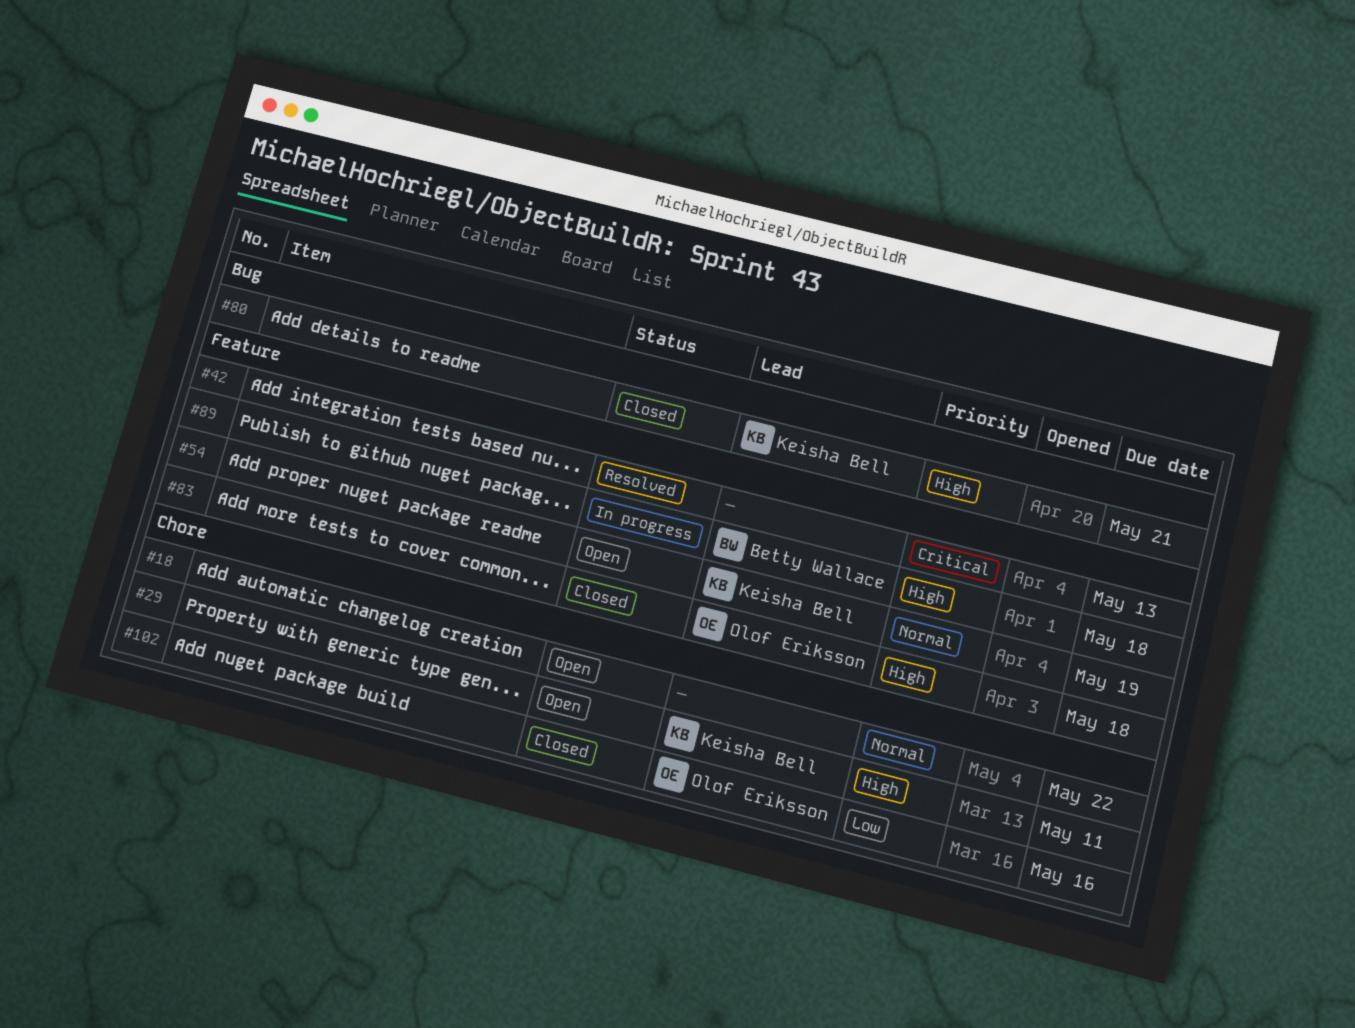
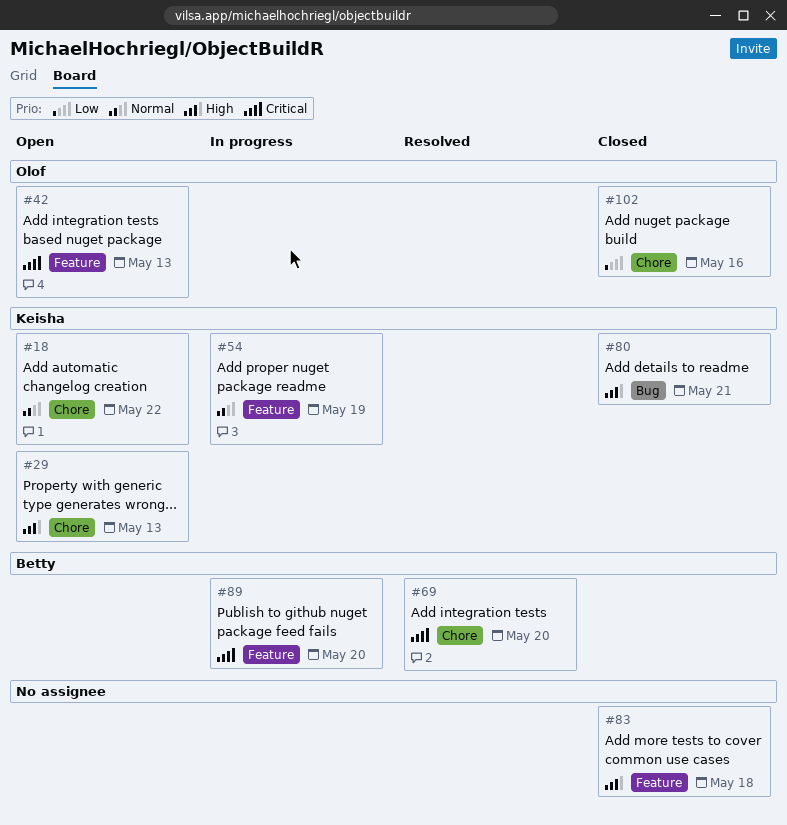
#18, owner: none -> Keisha Bell
#29, due: May 11 -> May 13
#42, status: Resolved -> Open
#42, owner: none -> Olof Eriksson
#54, status: Open -> In progress
#69: none -> present
#83, owner: Olof Eriksson -> none
#89, priority: High -> Critical
#89, due: May 18 -> May 20

